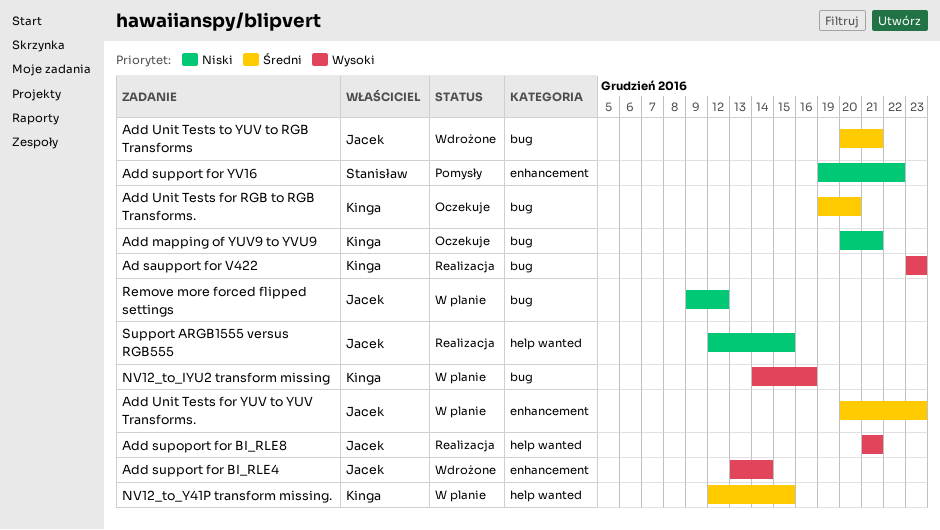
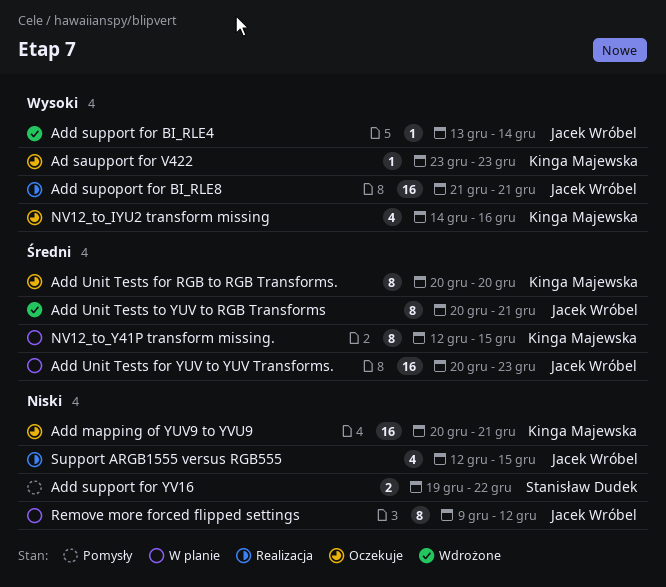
Ad saupport for V422, status: Realizacja -> Oczekuje
Add Unit Tests for RGB to RGB Transforms., start: Dec 19 -> Dec 20
NV12_to_IYU2 transform missing, status: W planie -> Oczekuje

